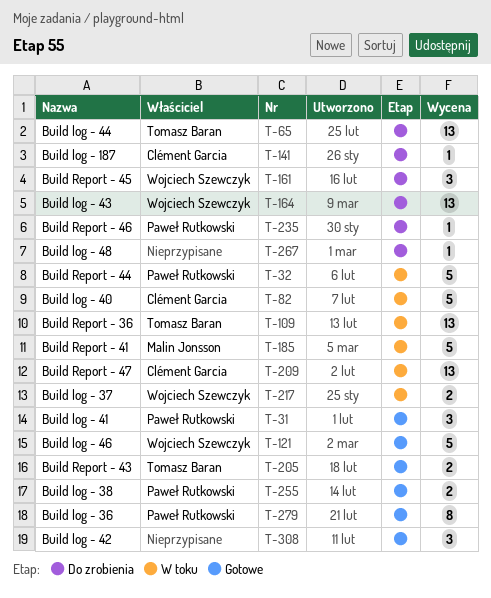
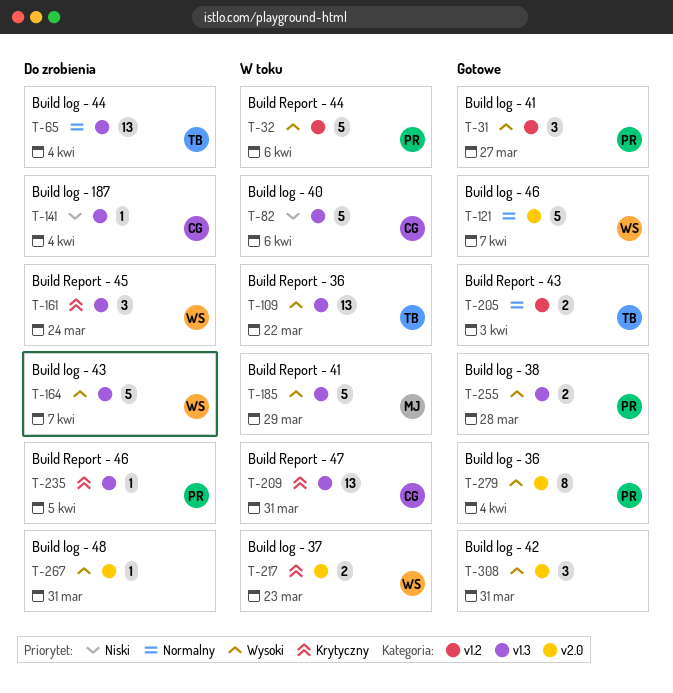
T-164, estimate: 13 -> 5

